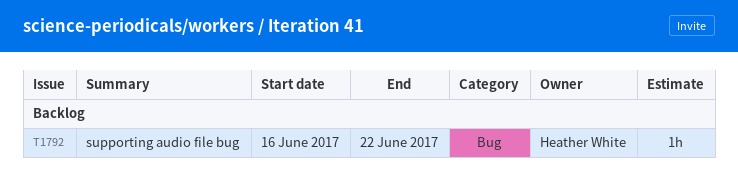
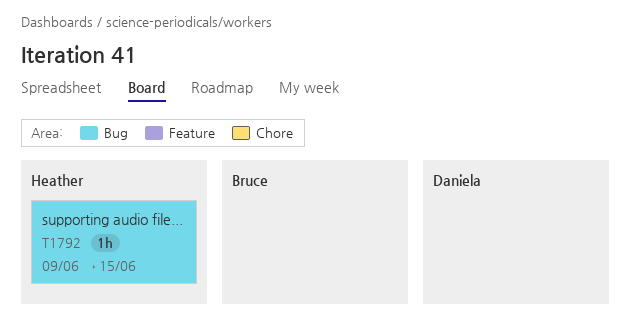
T1792, start: Jun 16 -> Jun 9
T1792, due: Jun 22 -> Jun 15

